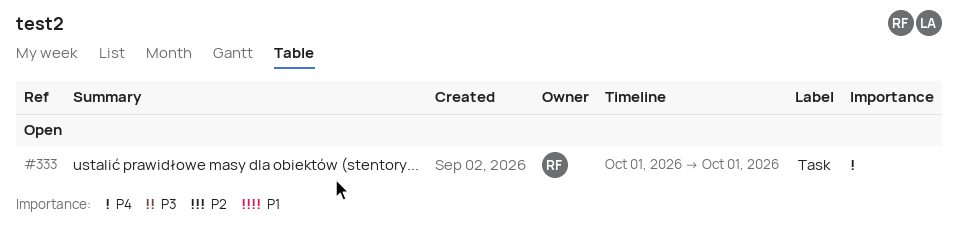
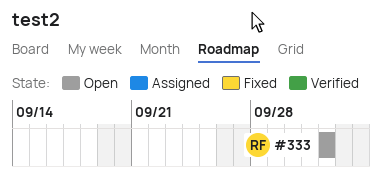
#333, start: Oct 1 -> Oct 2
#333, due: Oct 1 -> Oct 2

